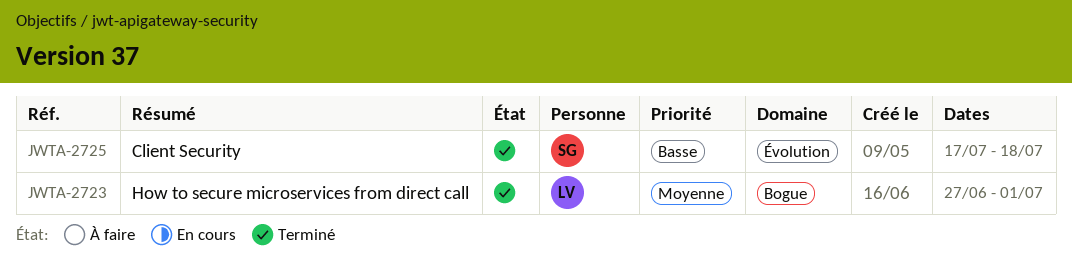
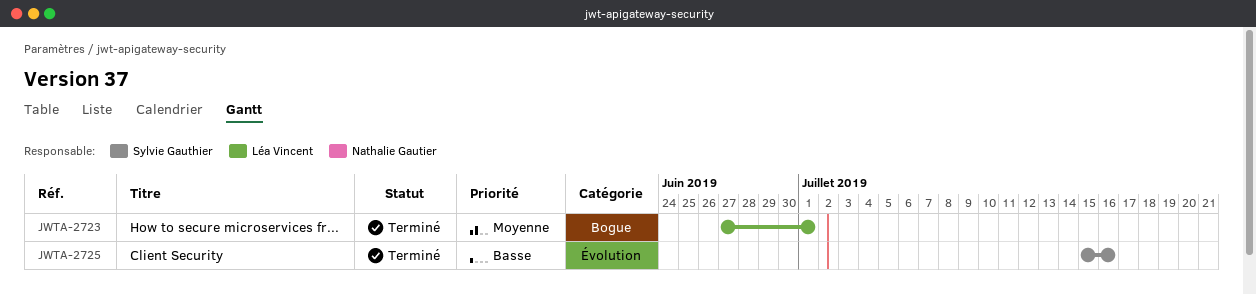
JWTA-2725, start: Jul 17 -> Jul 15
JWTA-2725, due: Jul 18 -> Jul 16

